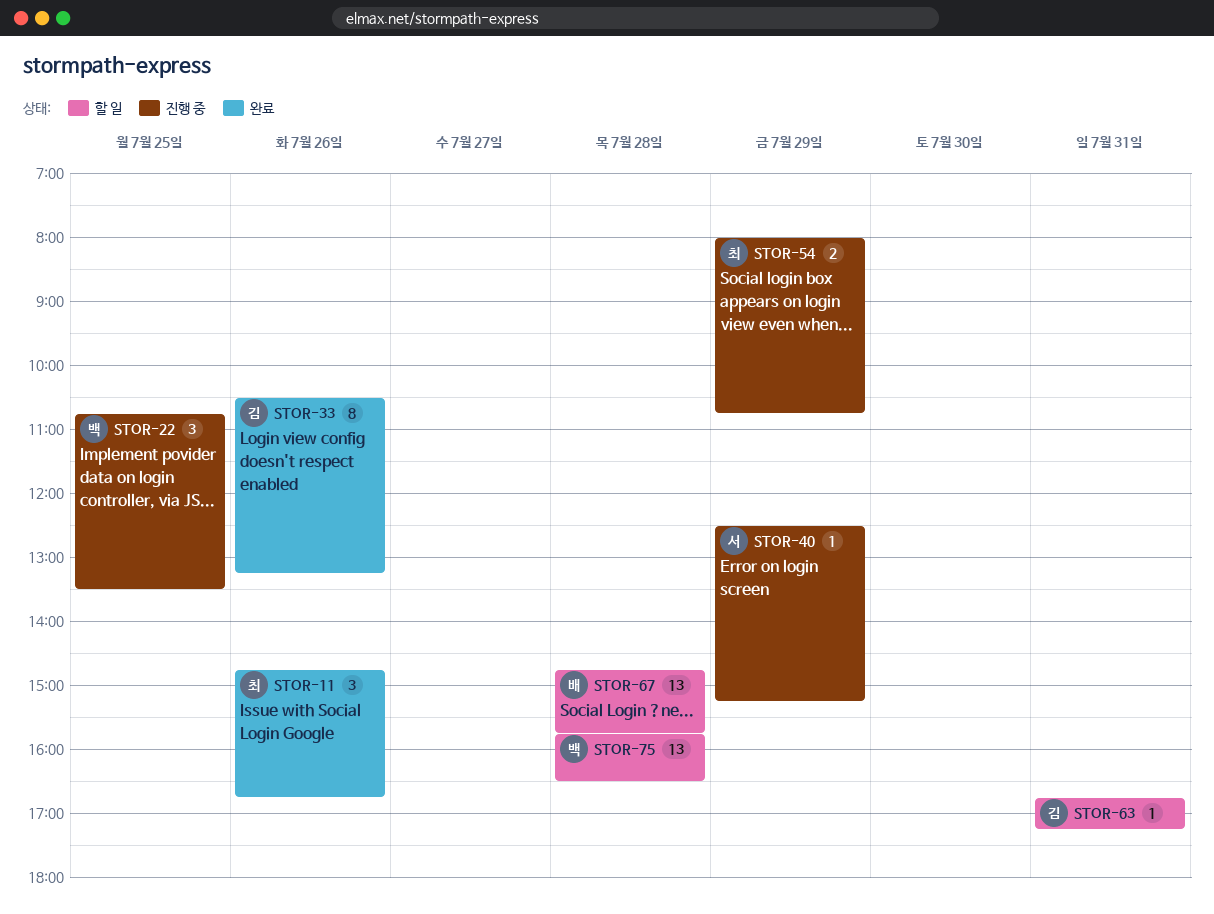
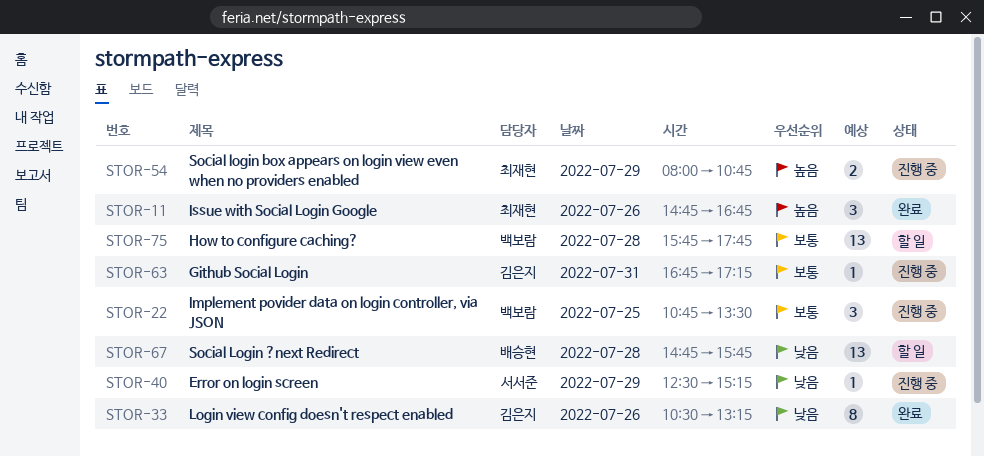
STOR-63, status: 할 일 -> 진행 중
STOR-75, ends: 16:30 -> 17:45

